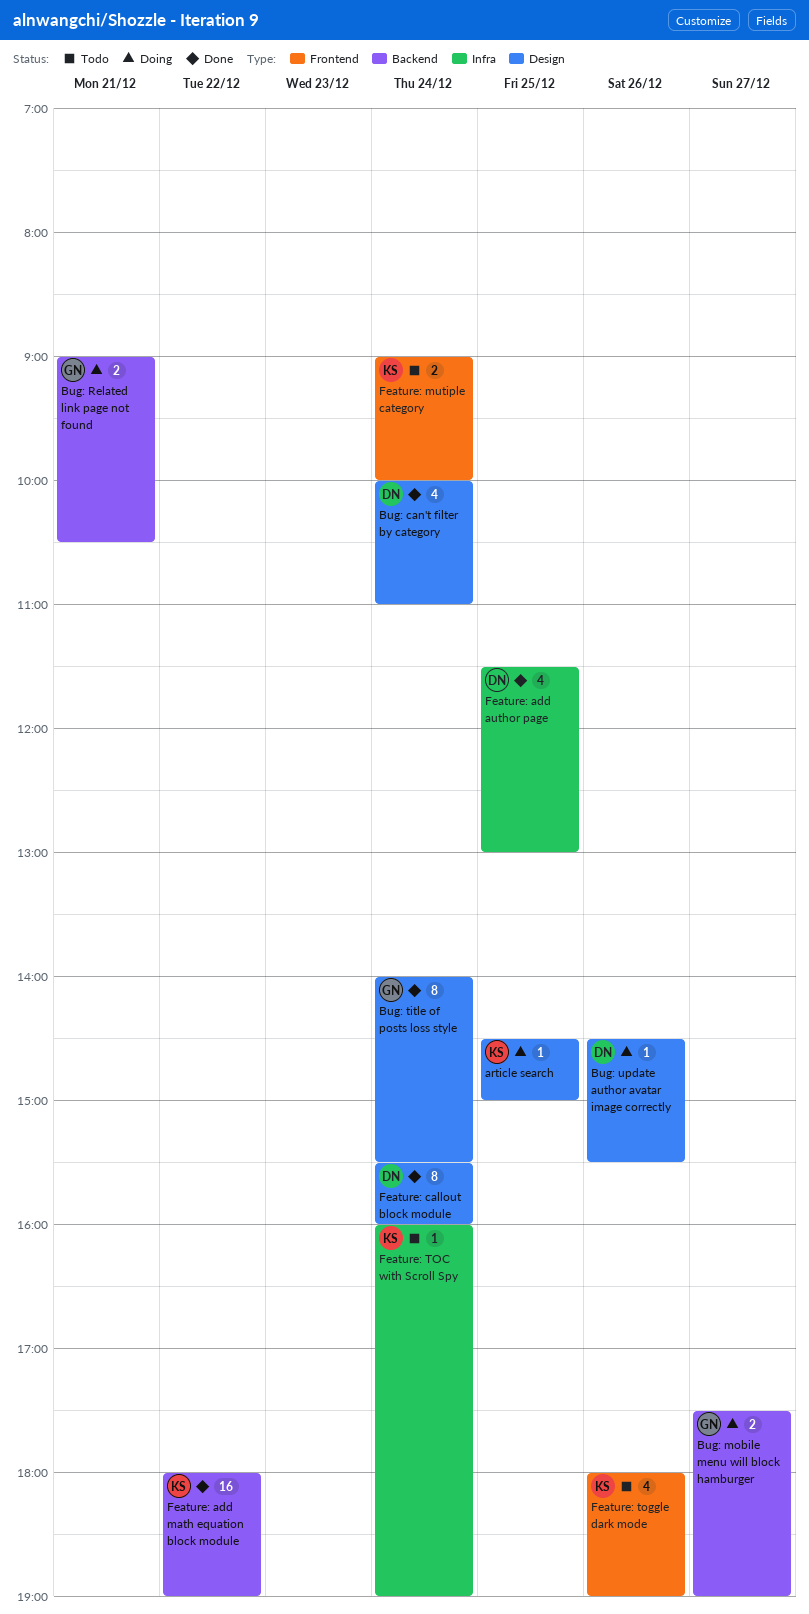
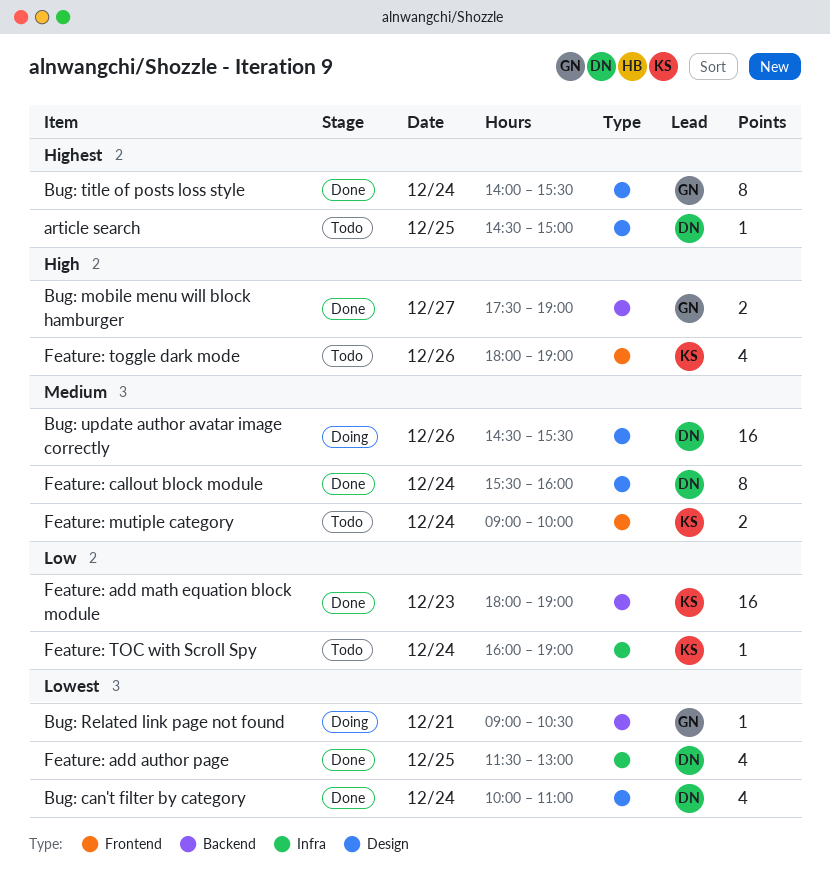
article search, status: Doing -> Todo
article search, owner: KS -> DN
Bug: mobile menu will block hamburger, status: Doing -> Done
Bug: Related link page not found, estimate: 2 -> 1
Bug: update author avatar image correctly, estimate: 1 -> 16
Feature: add math equation block module, day: Dec 22 -> Dec 23

